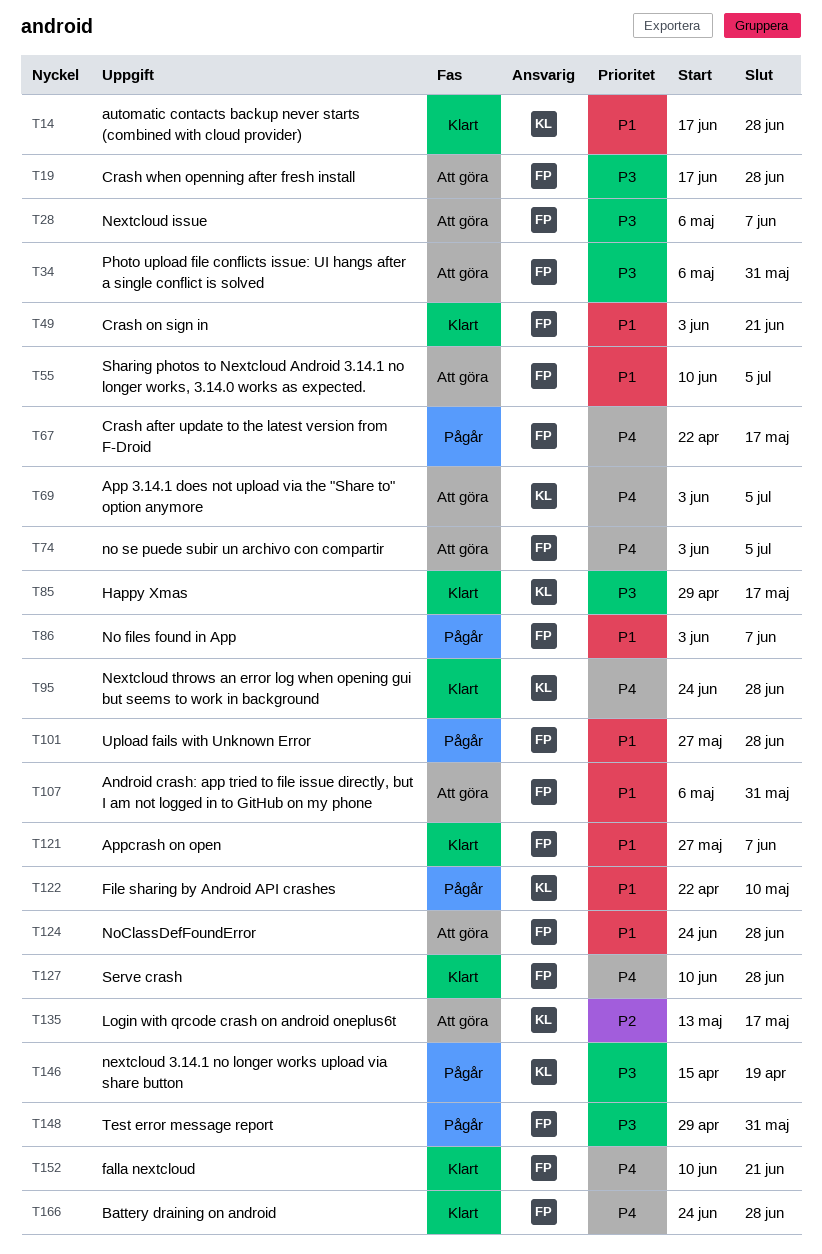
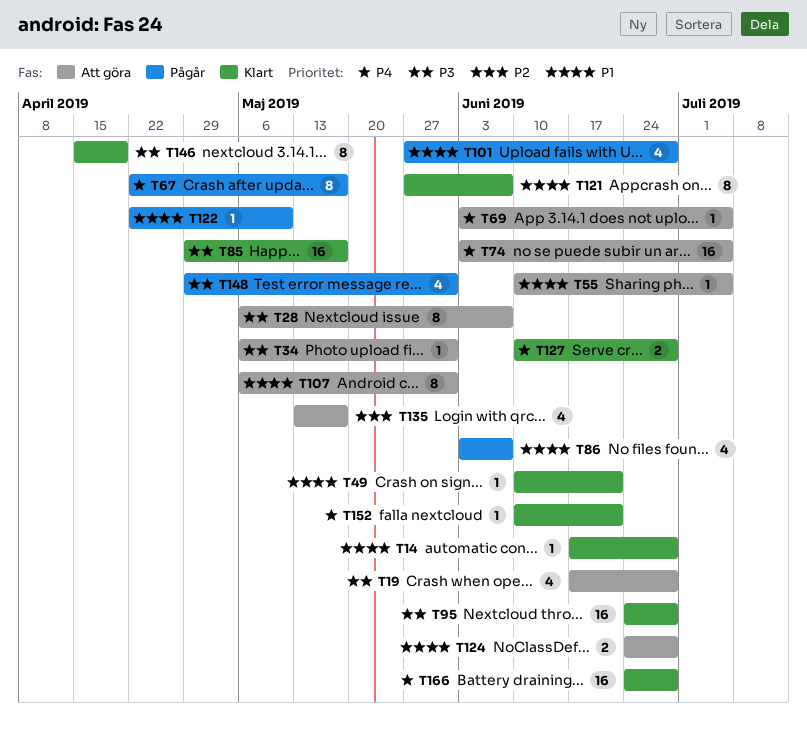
T49, start: Jun 3 -> Jun 10
T95, priority: P4 -> P3
T146, status: Pågår -> Klart

